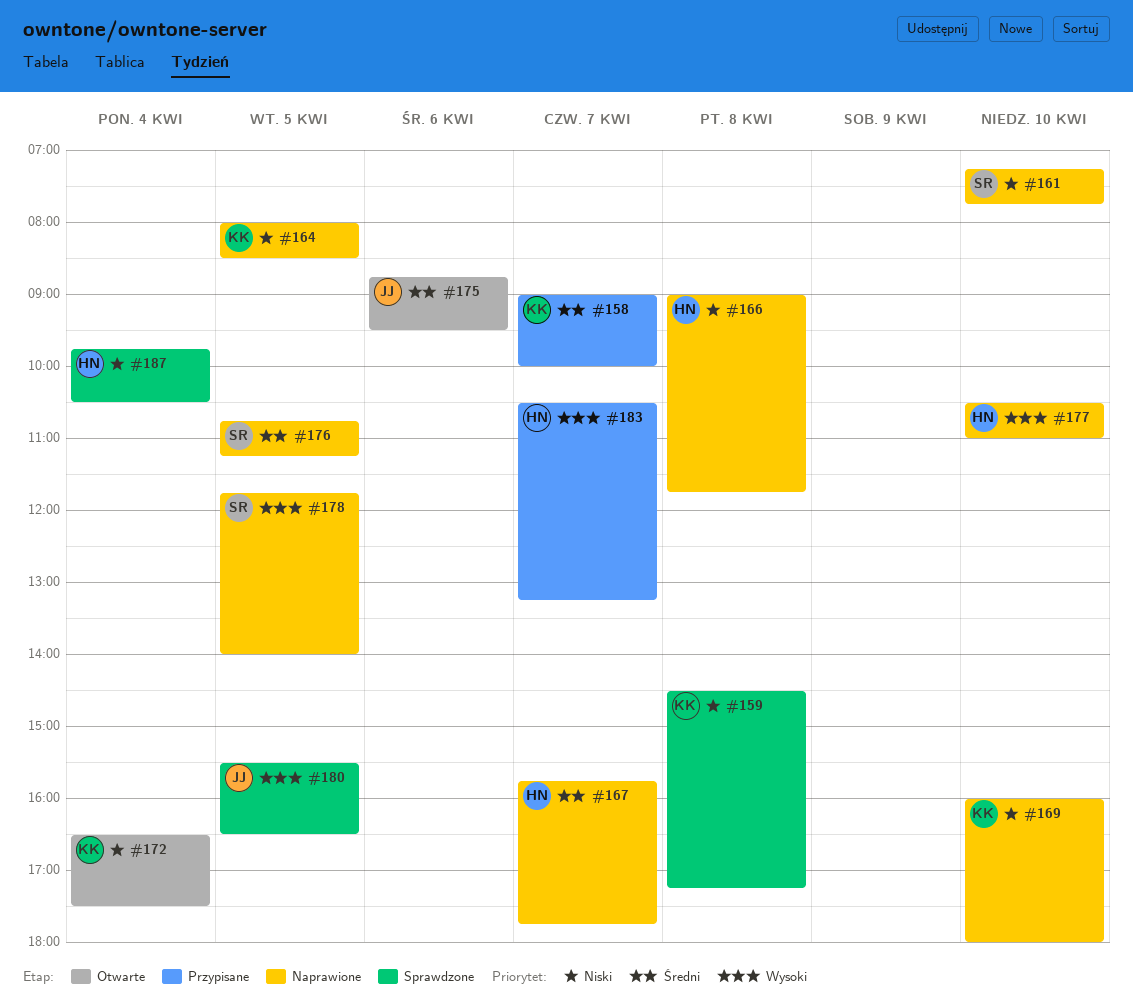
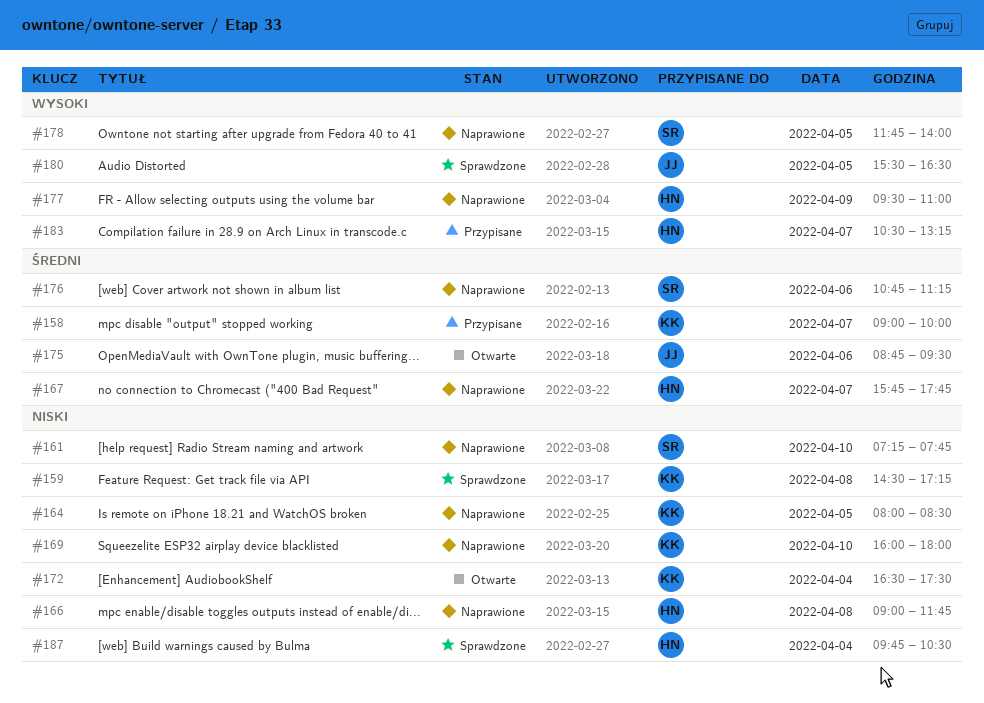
#176, day: Apr 5 -> Apr 6
#177, day: Apr 10 -> Apr 9
#177, begins: 10:30 -> 09:30

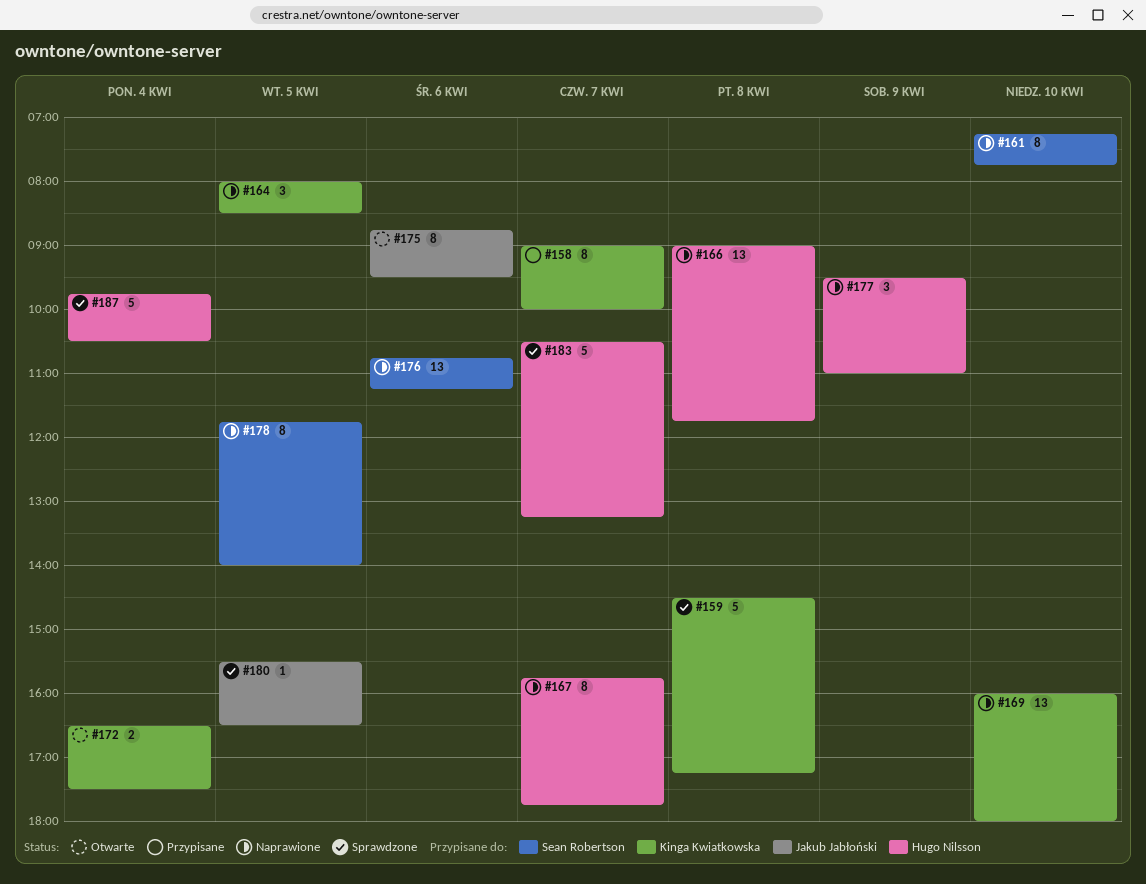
#183, status: Przypisane -> Sprawdzone

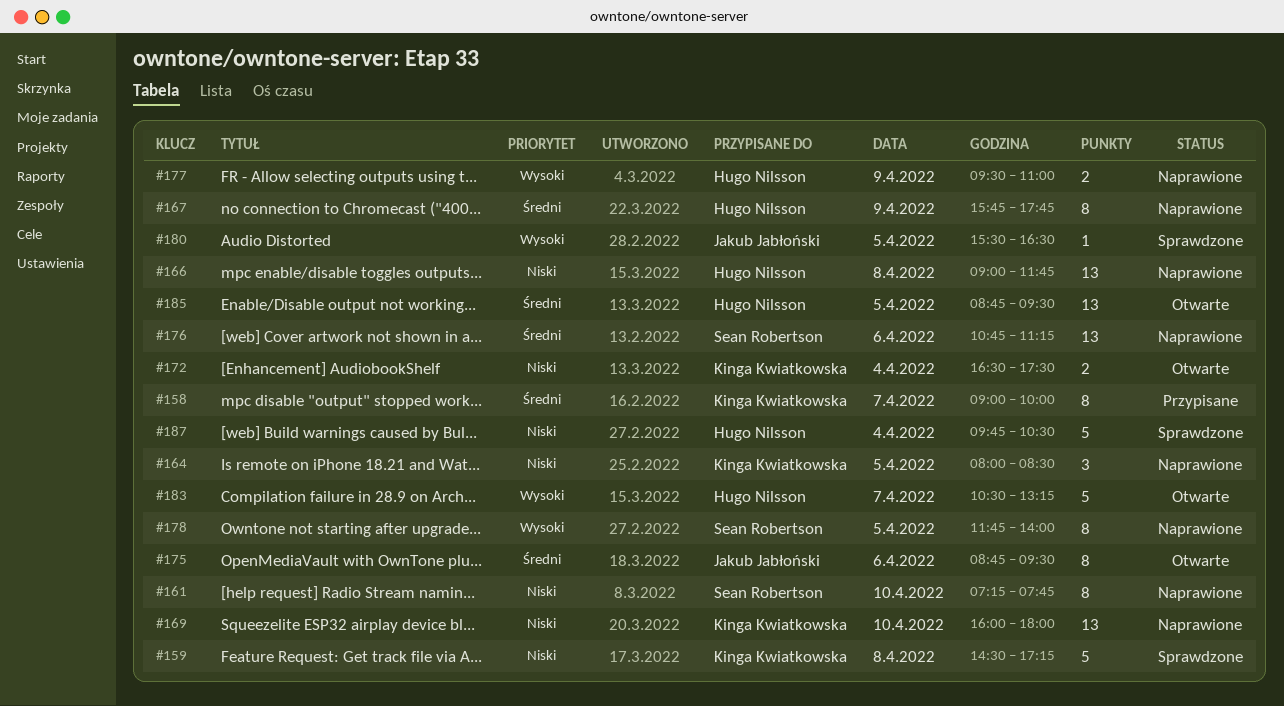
#167, day: Apr 7 -> Apr 9
#177, estimate: 3 -> 2
#183, status: Sprawdzone -> Otwarte
#185: none -> present

